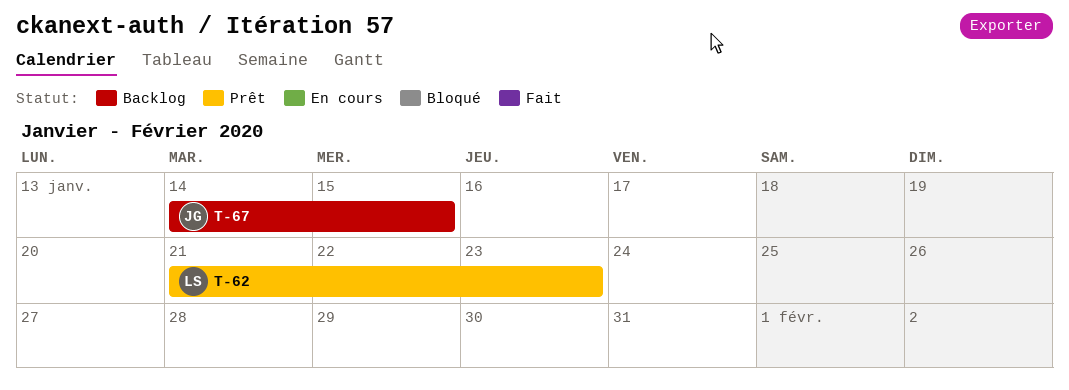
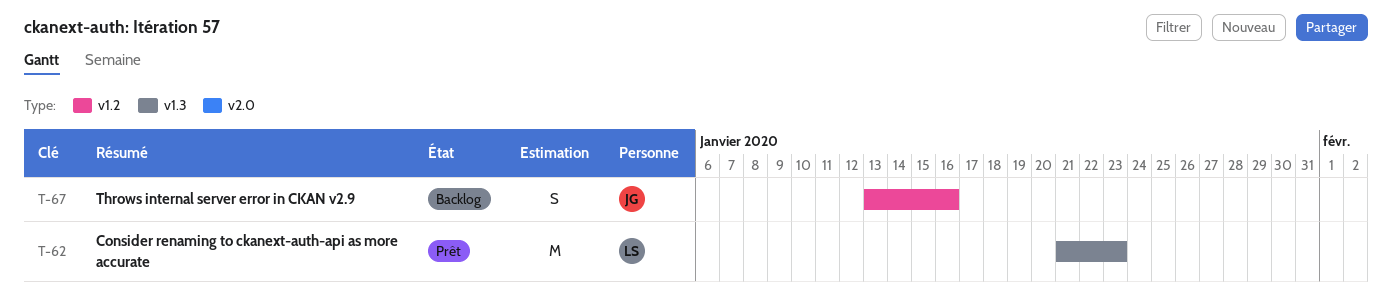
T-67, start: Jan 14 -> Jan 13
T-67, due: Jan 15 -> Jan 16

